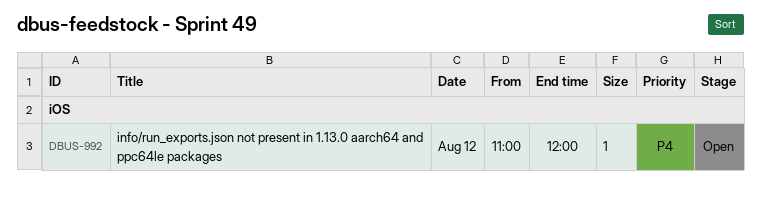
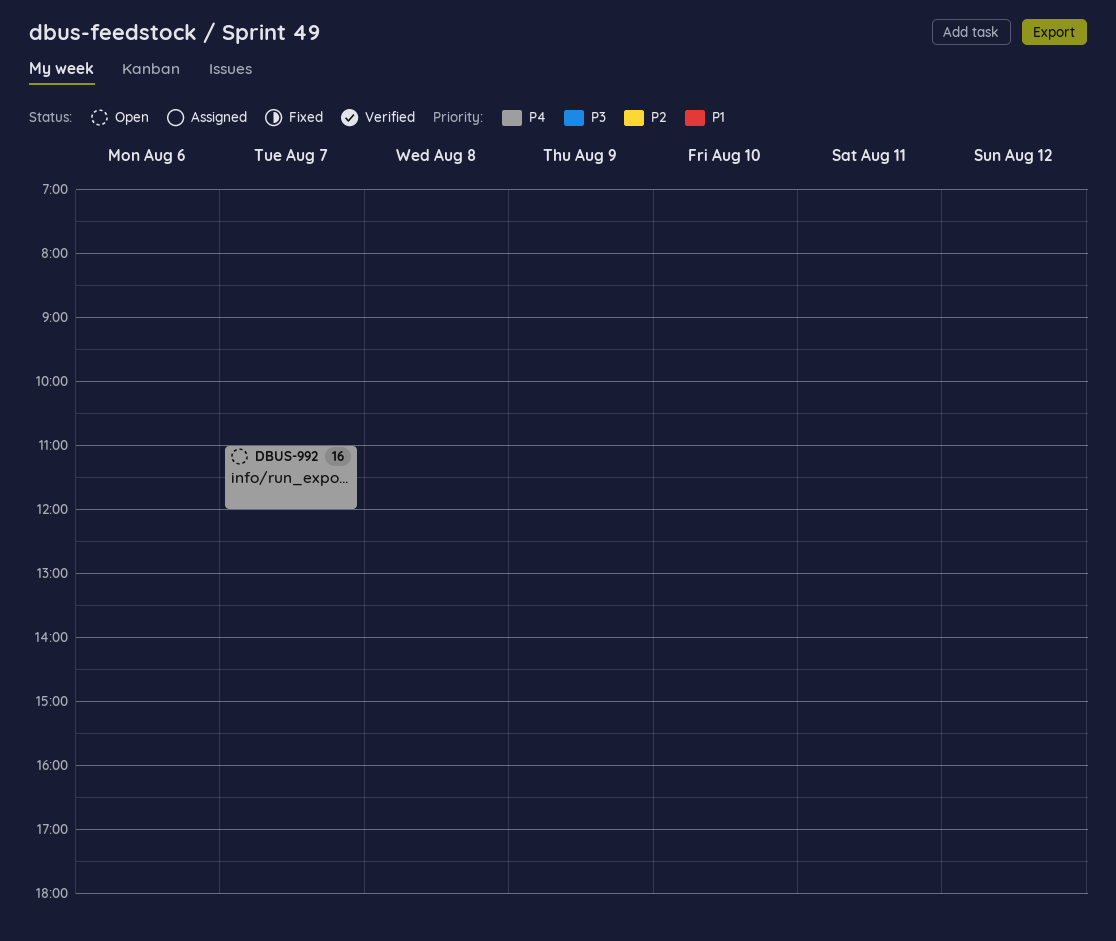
DBUS-992, estimate: 1 -> 16
DBUS-992, day: Aug 12 -> Aug 7

